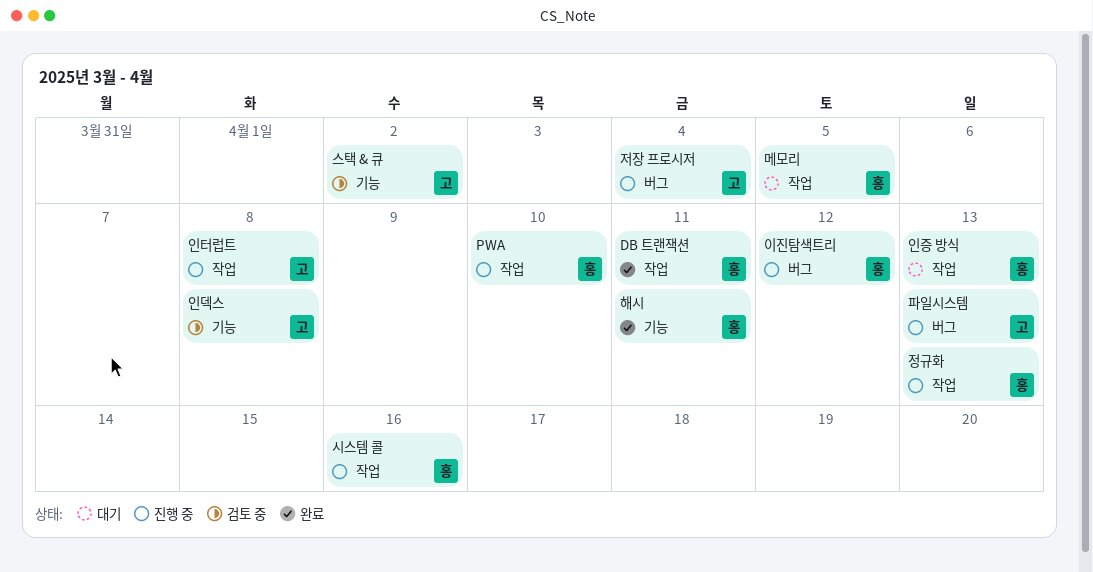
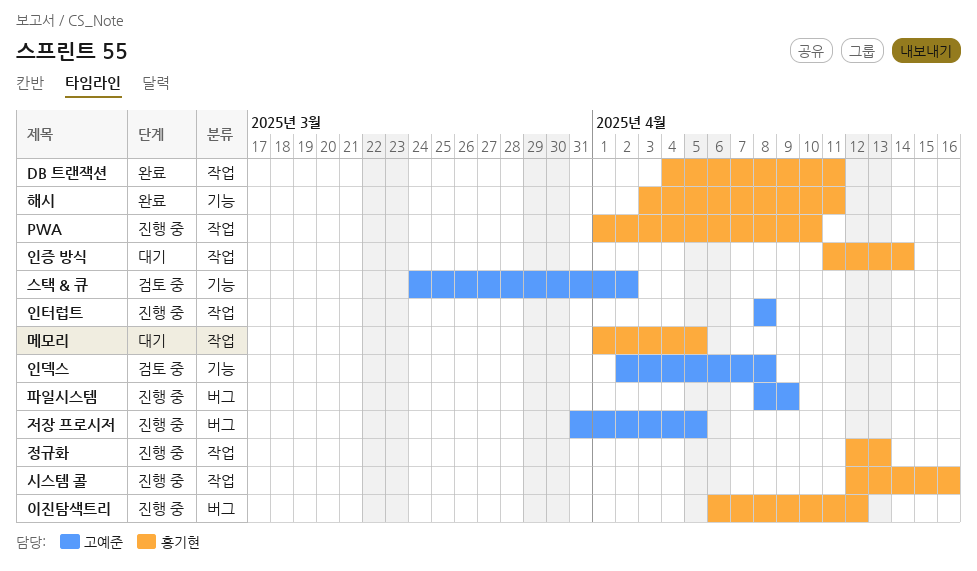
인증 방식, due: Apr 13 -> Apr 14
저장 프로시저, due: Apr 4 -> Apr 5
파일시스템, due: Apr 13 -> Apr 9

